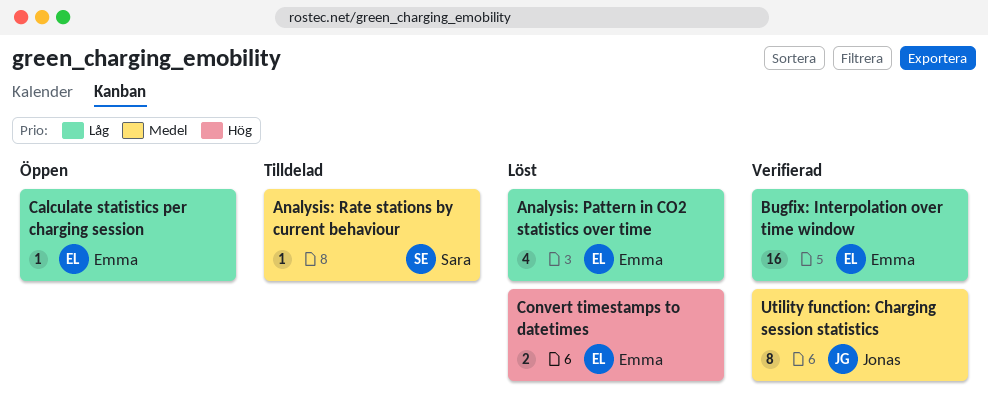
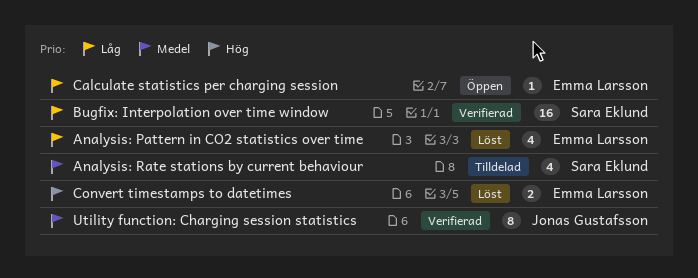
Analysis: Rate stations by current behaviour, estimate: 1 -> 4
Bugfix: Interpolation over time window, owner: Emma Larsson -> Sara Eklund

